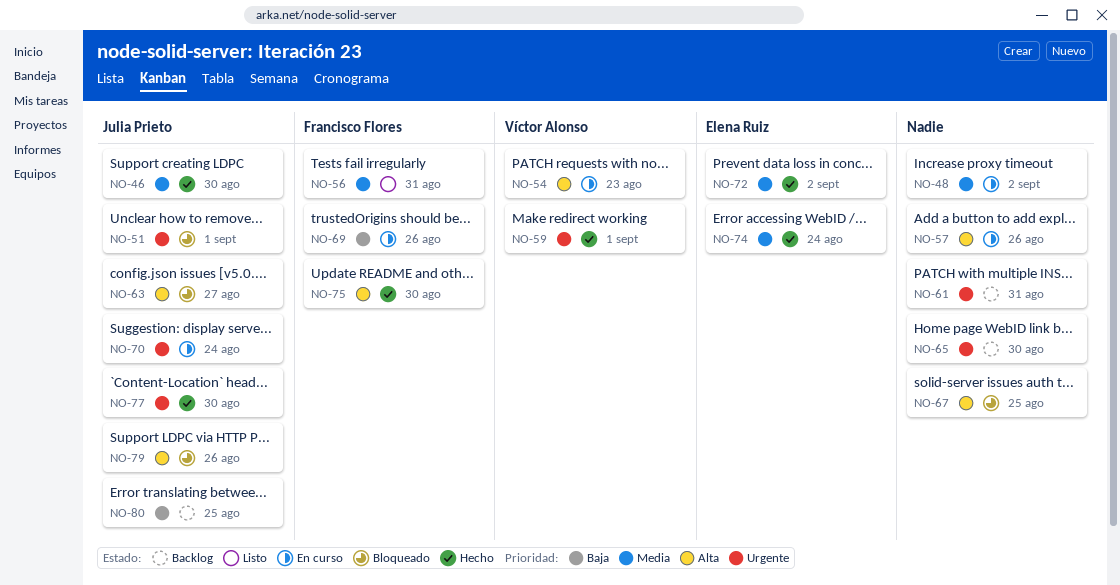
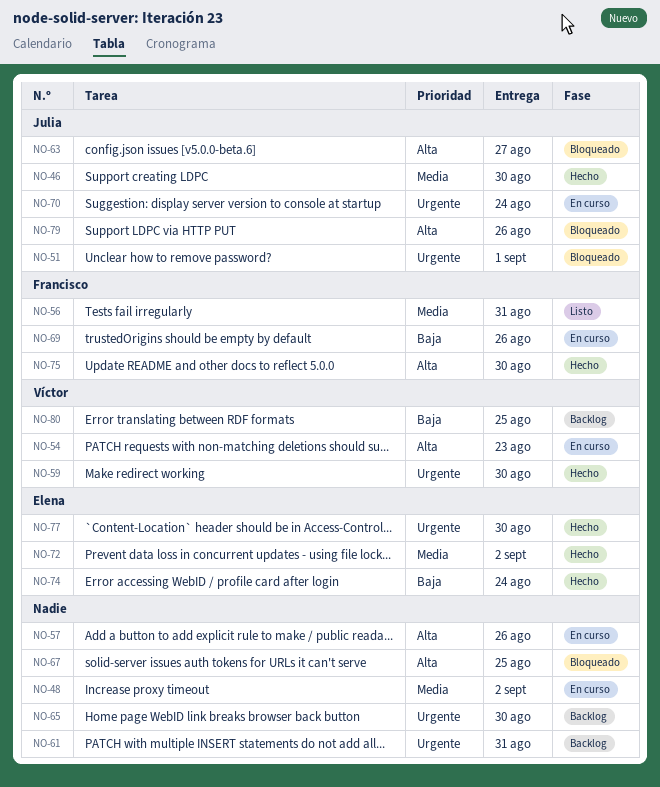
NO-59, due: Sep 1 -> Aug 30
NO-74, priority: Media -> Baja
NO-77, owner: Julia Prieto -> Elena Ruiz
NO-80, owner: Julia Prieto -> Víctor Alonso

